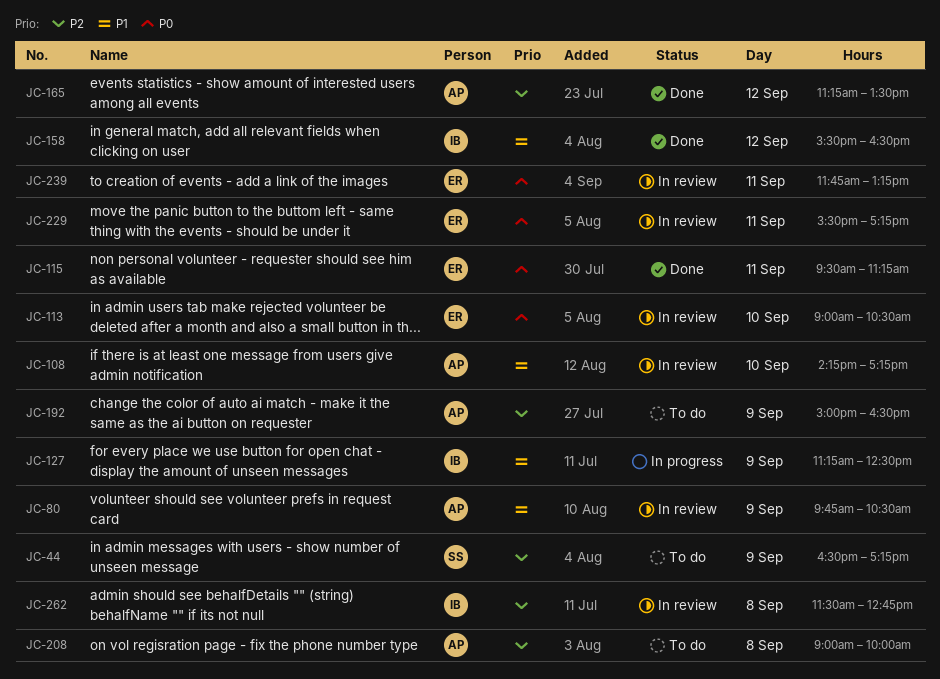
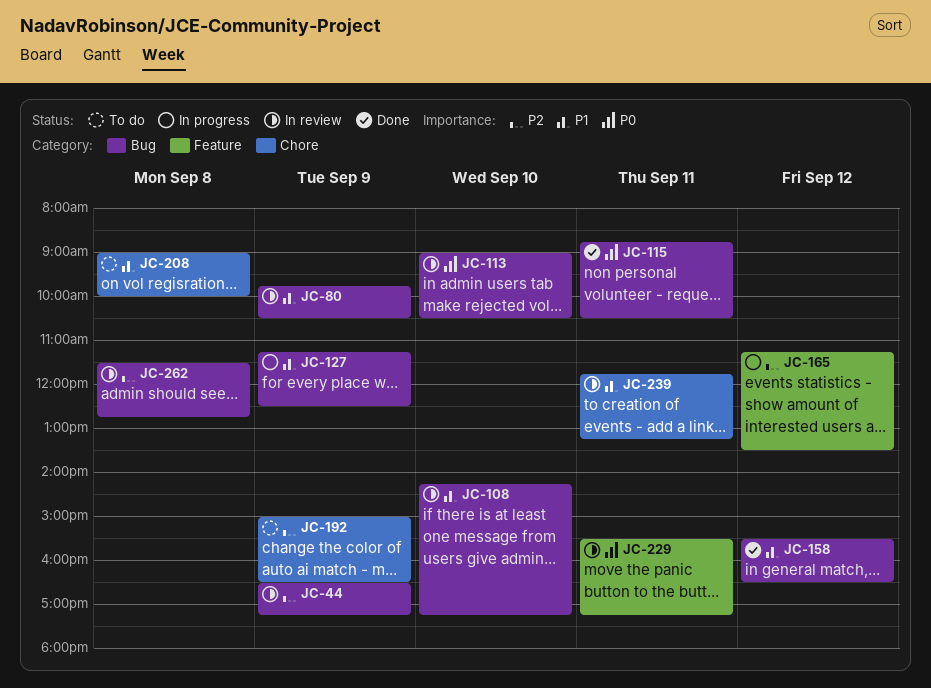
JC-44, status: To do -> In review
JC-115, begins: 09:30 -> 08:45
JC-115, ends: 11:15 -> 10:30
JC-165, status: Done -> In progress
JC-208, priority: P2 -> P1
JC-239, priority: P0 -> P1

